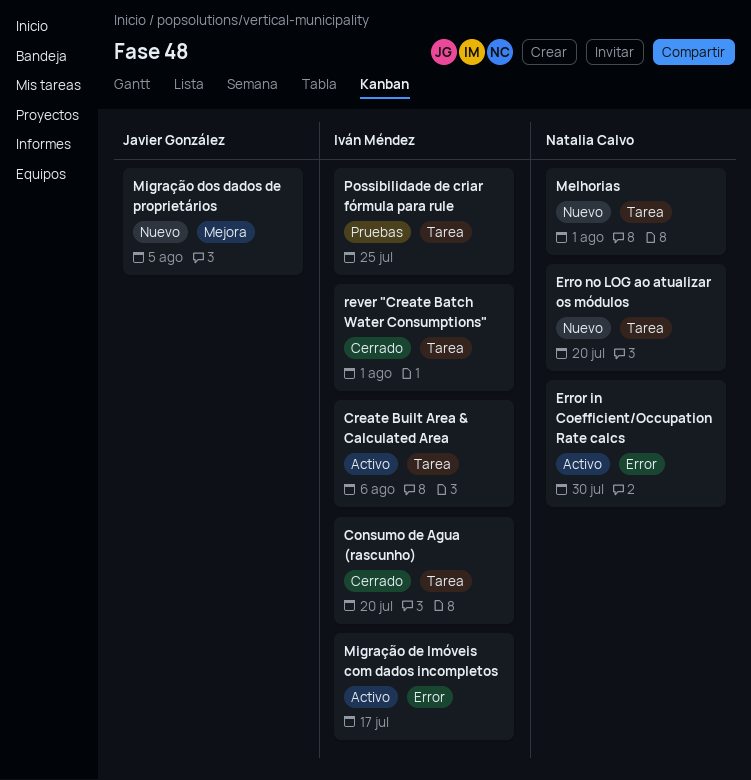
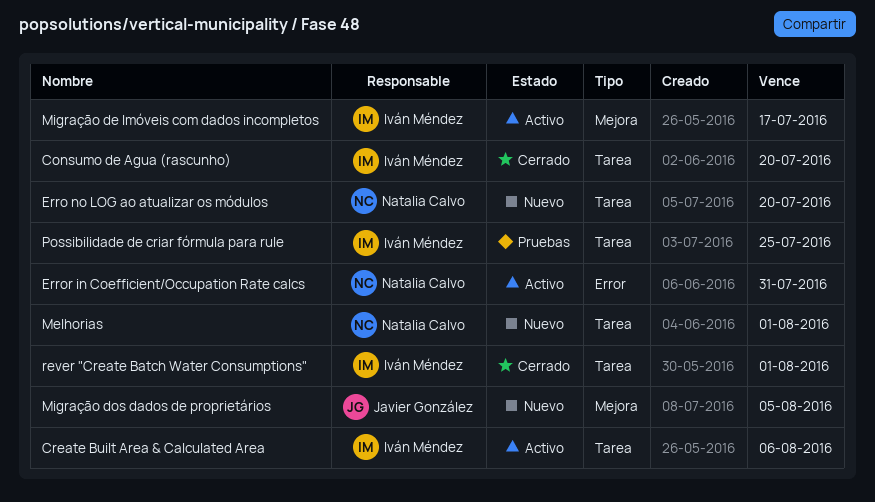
Error in Coefficient/Occupation Rate calcs, due: Jul 30 -> Jul 31
Migração de Imóveis com dados incompletos, label: Error -> Mejora

